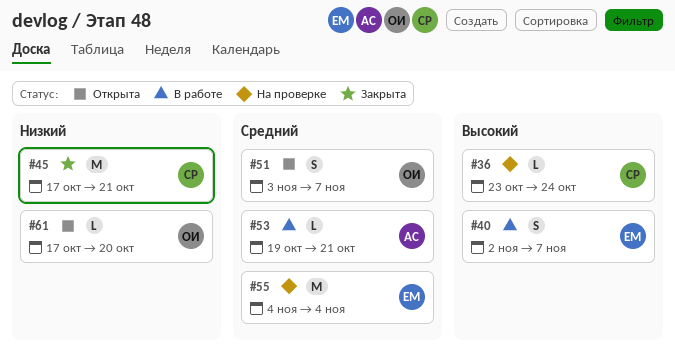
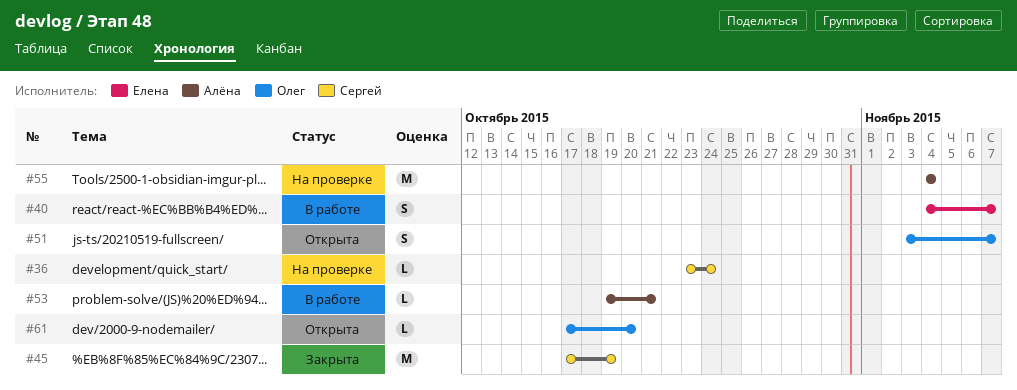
#40, start: Nov 2 -> Nov 4
#45, due: Oct 21 -> Oct 19
#55, owner: Елена -> Алёна

